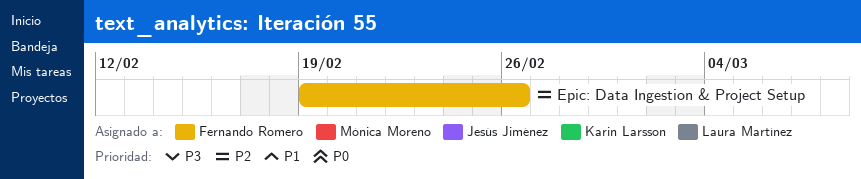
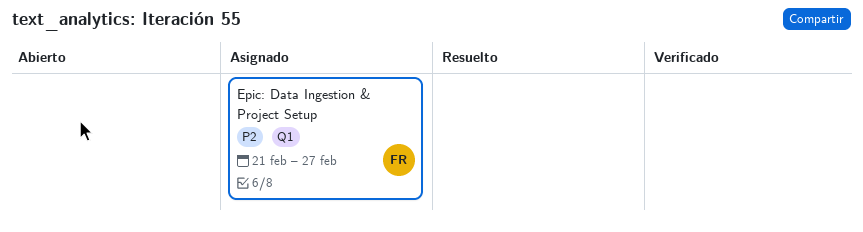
Epic: Data Ingestion & Project Setup, start: Feb 19 -> Feb 21
Epic: Data Ingestion & Project Setup, due: Feb 26 -> Feb 27

